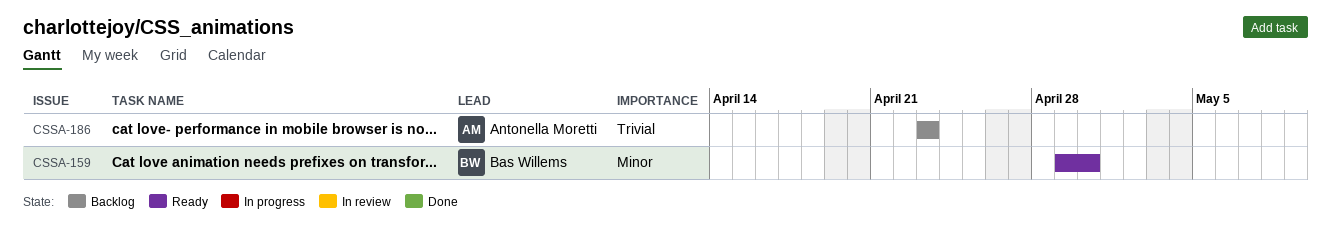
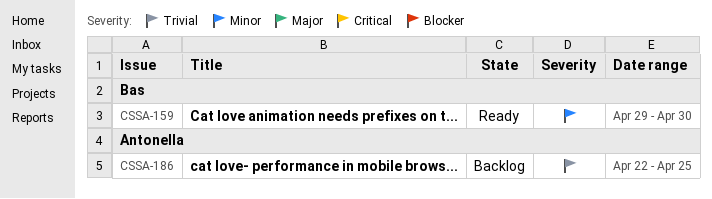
CSSA-186, start: Apr 23 -> Apr 22
CSSA-186, due: Apr 23 -> Apr 25

